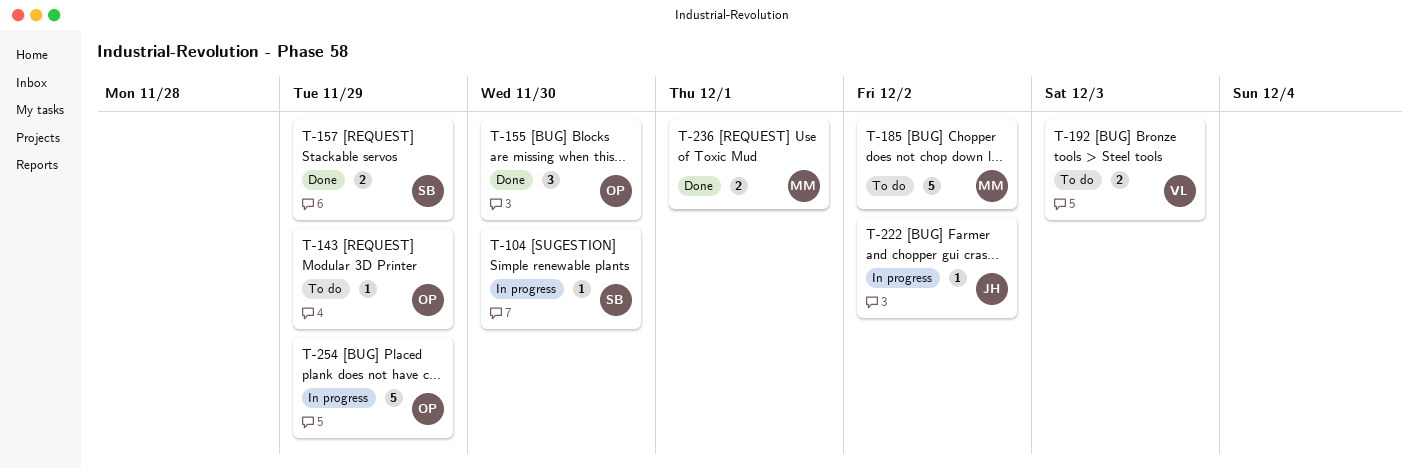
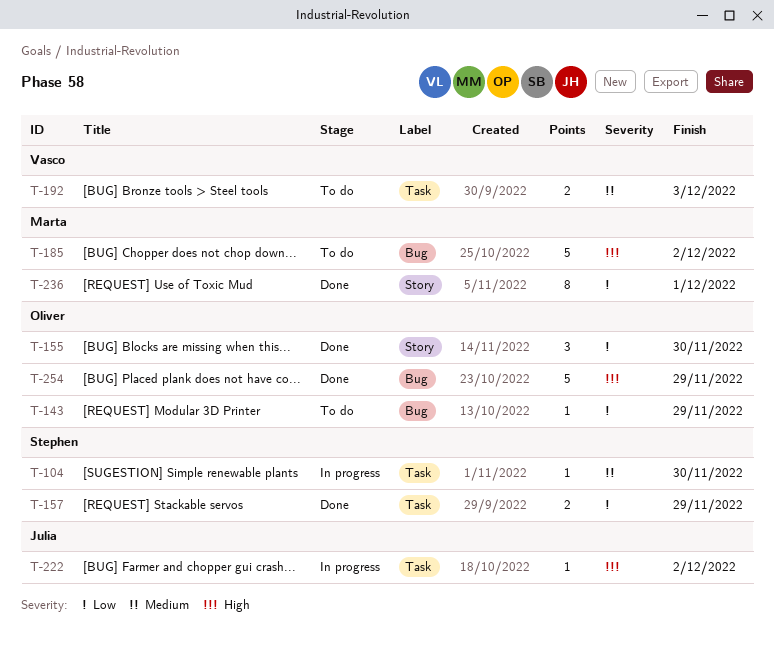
T-236, estimate: 2 -> 8
T-254, status: In progress -> Done

